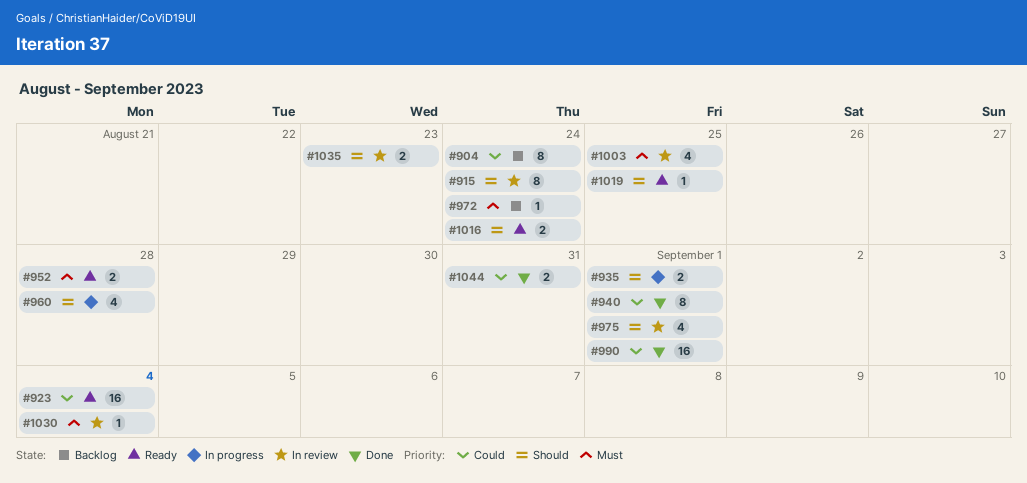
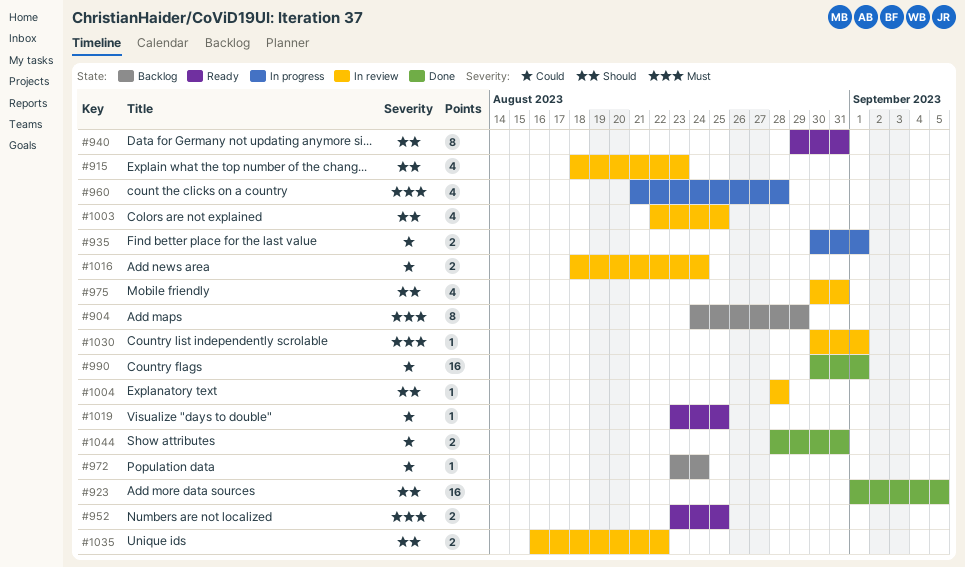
#904, priority: Could -> Must
#904, due: Aug 24 -> Aug 29
#915, estimate: 8 -> 4
#915, due: Aug 24 -> Aug 23
#923, status: Ready -> Done
#923, priority: Could -> Should
#923, due: Sep 4 -> Sep 5
#935, priority: Should -> Could
#940, status: Done -> Ready
#940, priority: Could -> Should
#940, due: Sep 1 -> Aug 31
#952, due: Aug 28 -> Aug 25
#960, priority: Should -> Must
#972, priority: Must -> Could
#975, due: Sep 1 -> Aug 31
#1003, priority: Must -> Should
#1004: none -> present
#1016, status: Ready -> In review
#1016, priority: Should -> Could
#1019, priority: Should -> Could
#1030, due: Sep 4 -> Sep 1
#1035, due: Aug 23 -> Aug 22

